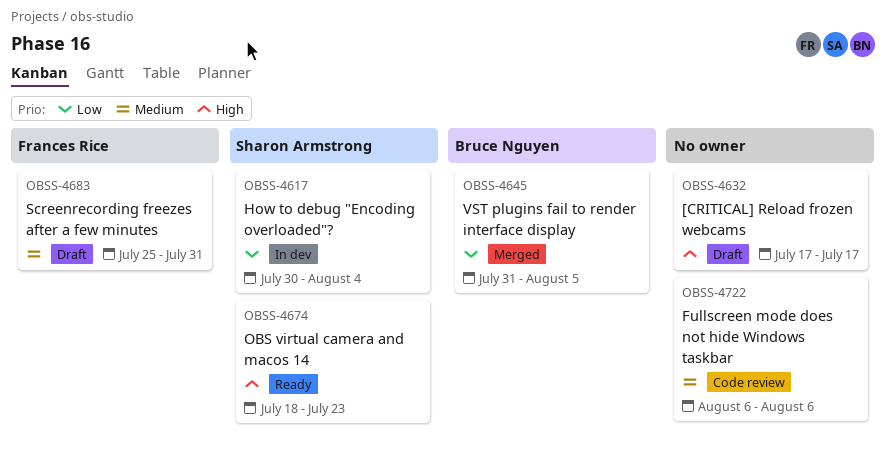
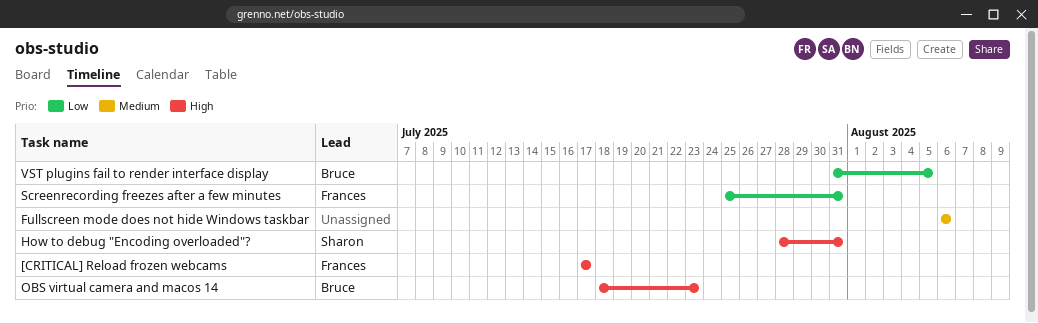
[CRITICAL] Reload frozen webcams, owner: none -> Frances Rice
How to debug "Encoding overloaded"?, priority: Low -> High
How to debug "Encoding overloaded"?, start: Jul 30 -> Jul 28
How to debug "Encoding overloaded"?, due: Aug 4 -> Jul 31
OBS virtual camera and macos 14, owner: Sharon Armstrong -> Bruce Nguyen
Screenrecording freezes after a few minutes, priority: Medium -> Low

